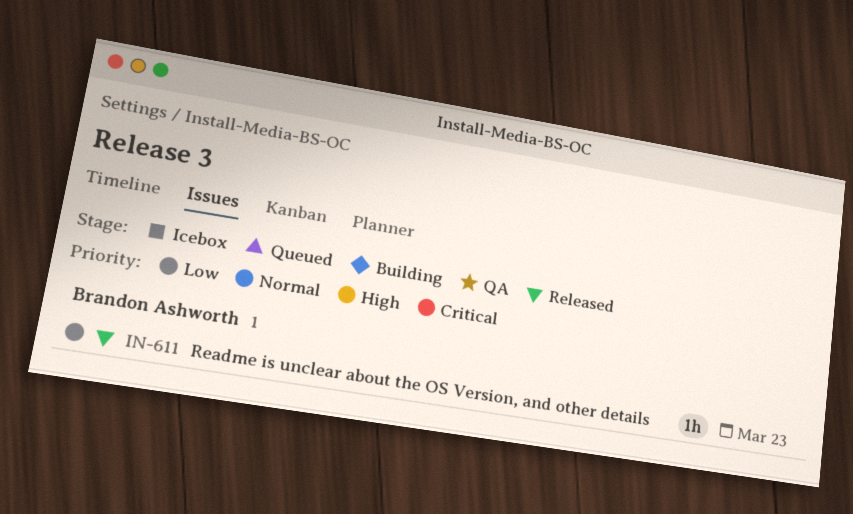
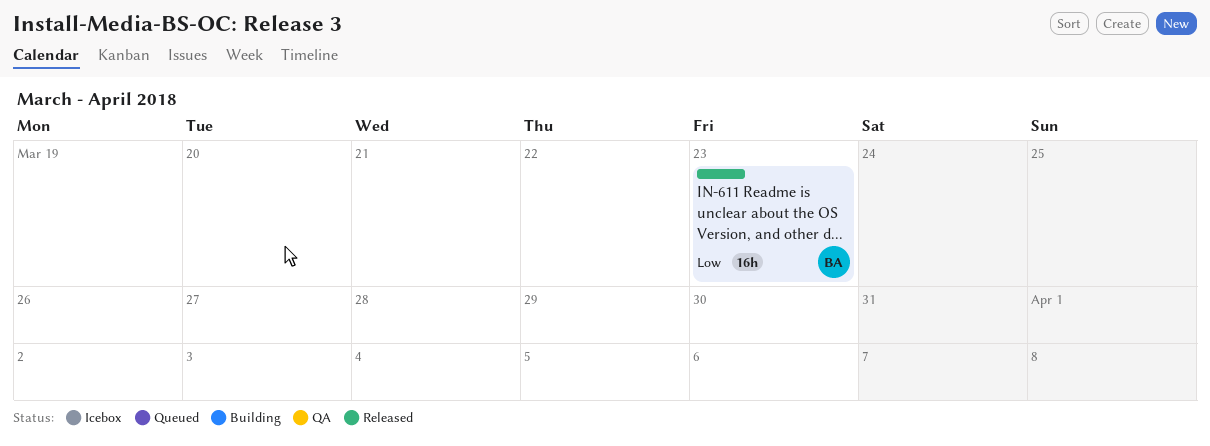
IN-611, estimate: 1h -> 16h

